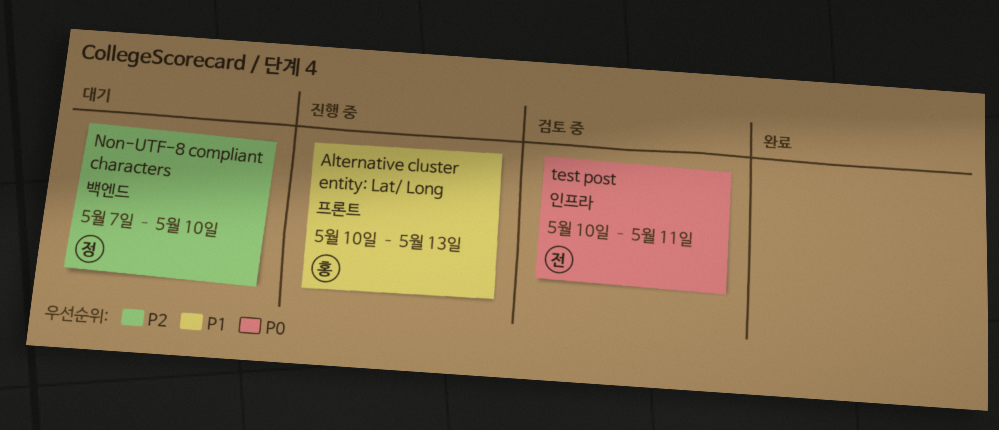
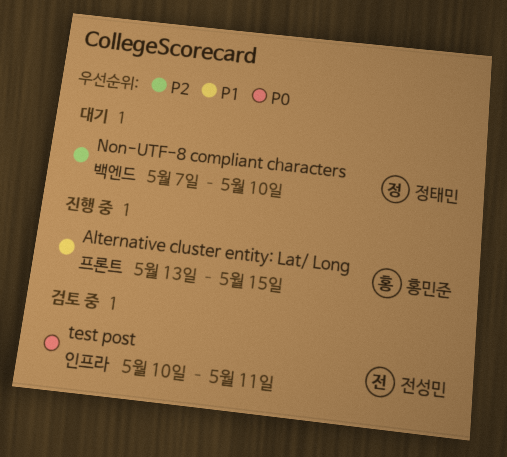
Alternative cluster entity: Lat/ Long, start: May 10 -> May 13
Alternative cluster entity: Lat/ Long, due: May 13 -> May 15

